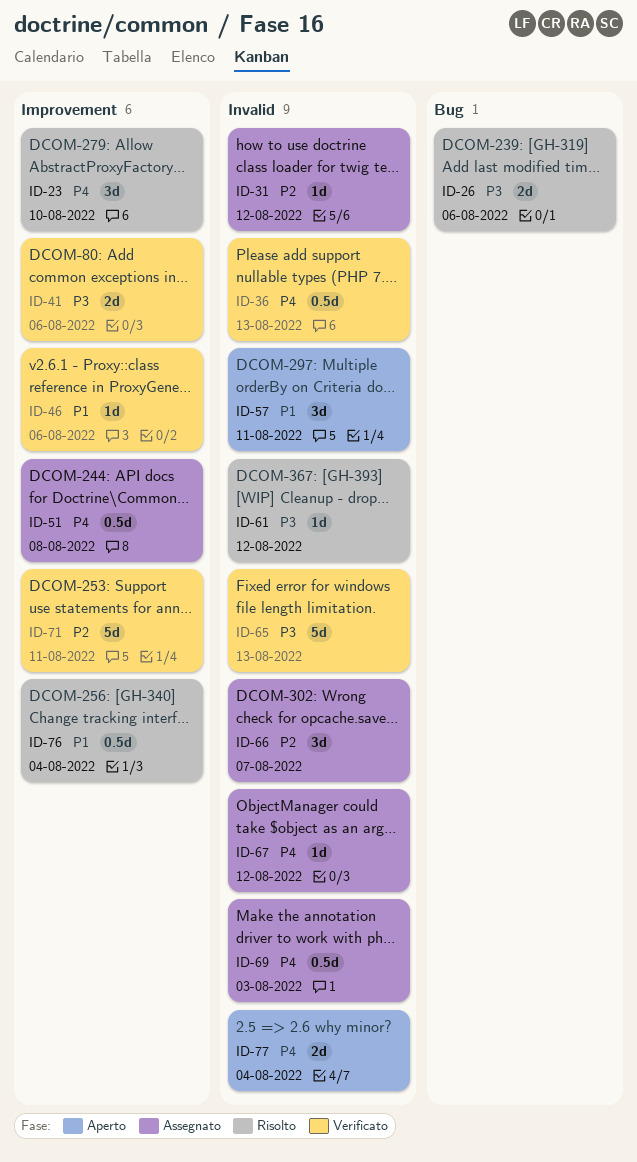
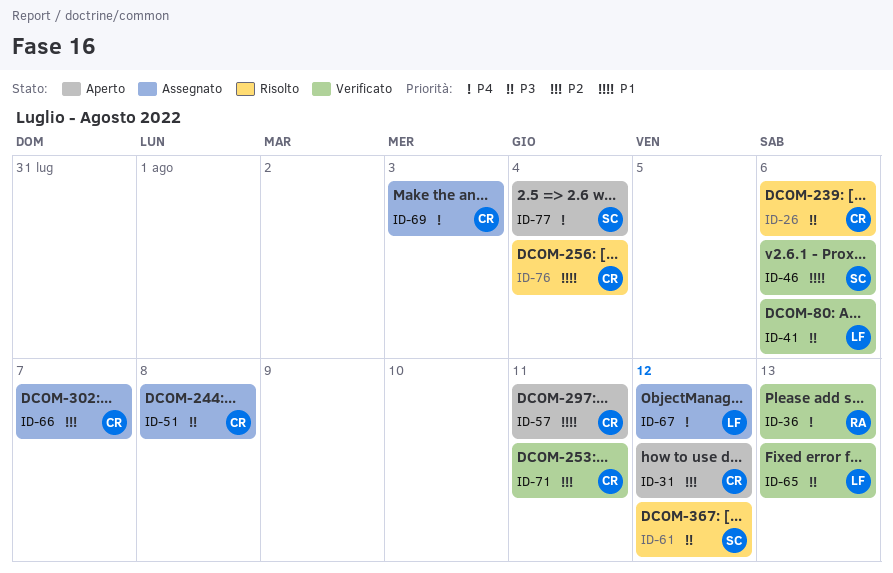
ID-23: present -> none
ID-31, status: Assegnato -> Aperto
ID-51, priority: P4 -> P3

